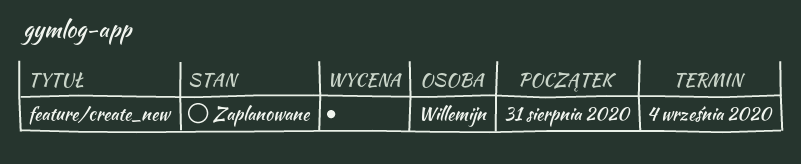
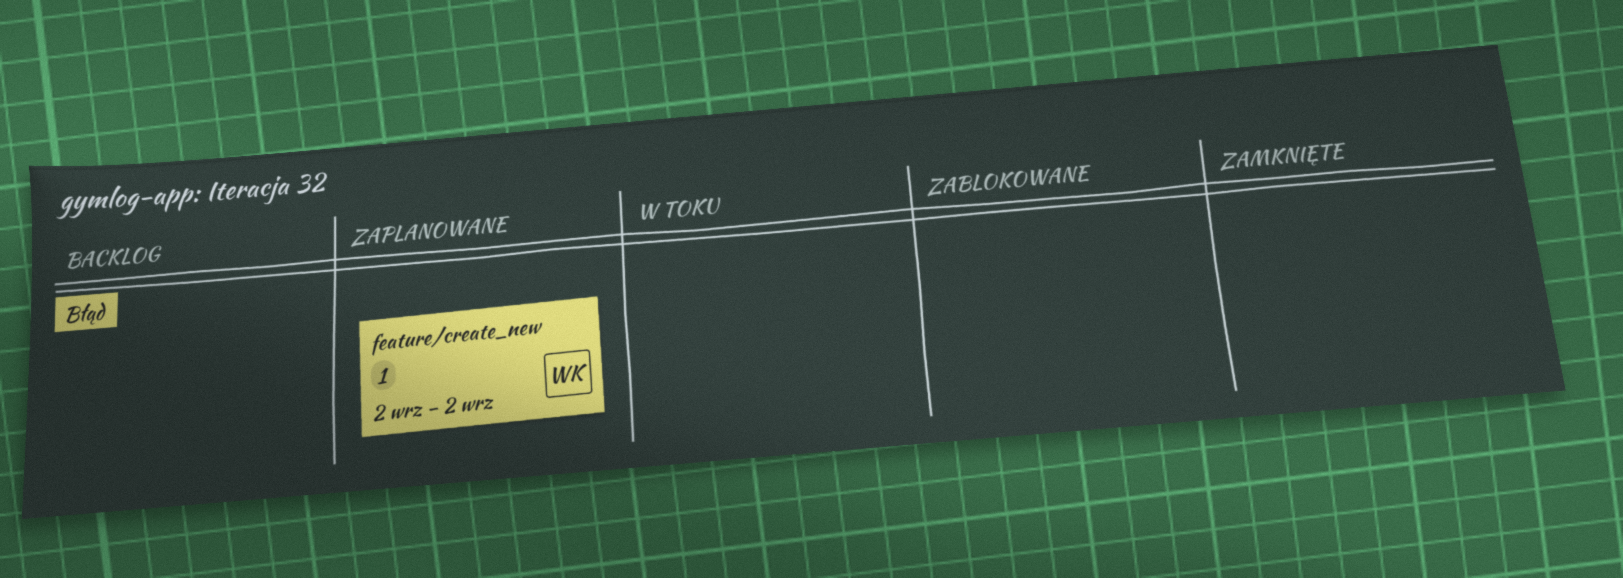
feature/create_new, start: Aug 31 -> Sep 2
feature/create_new, due: Sep 4 -> Sep 2

